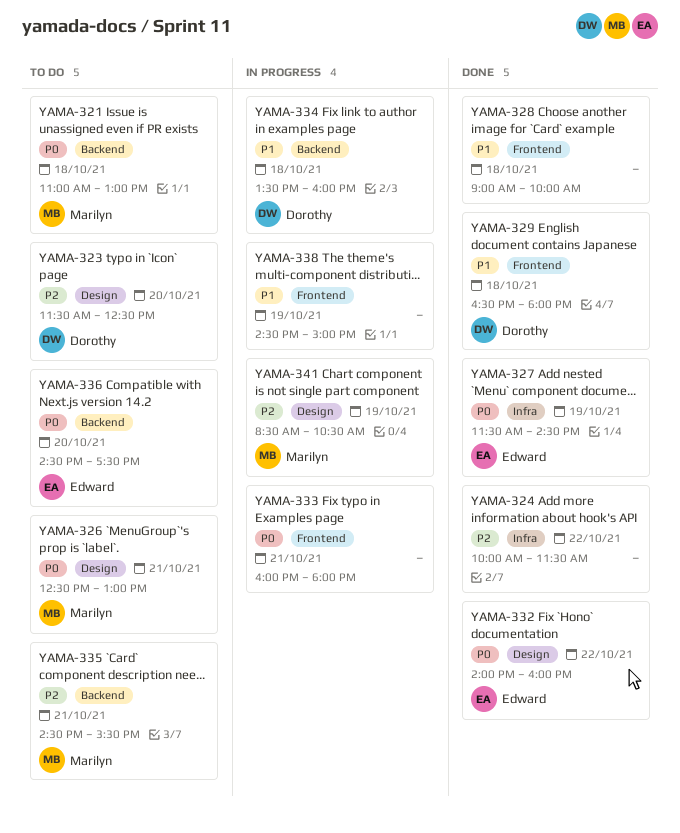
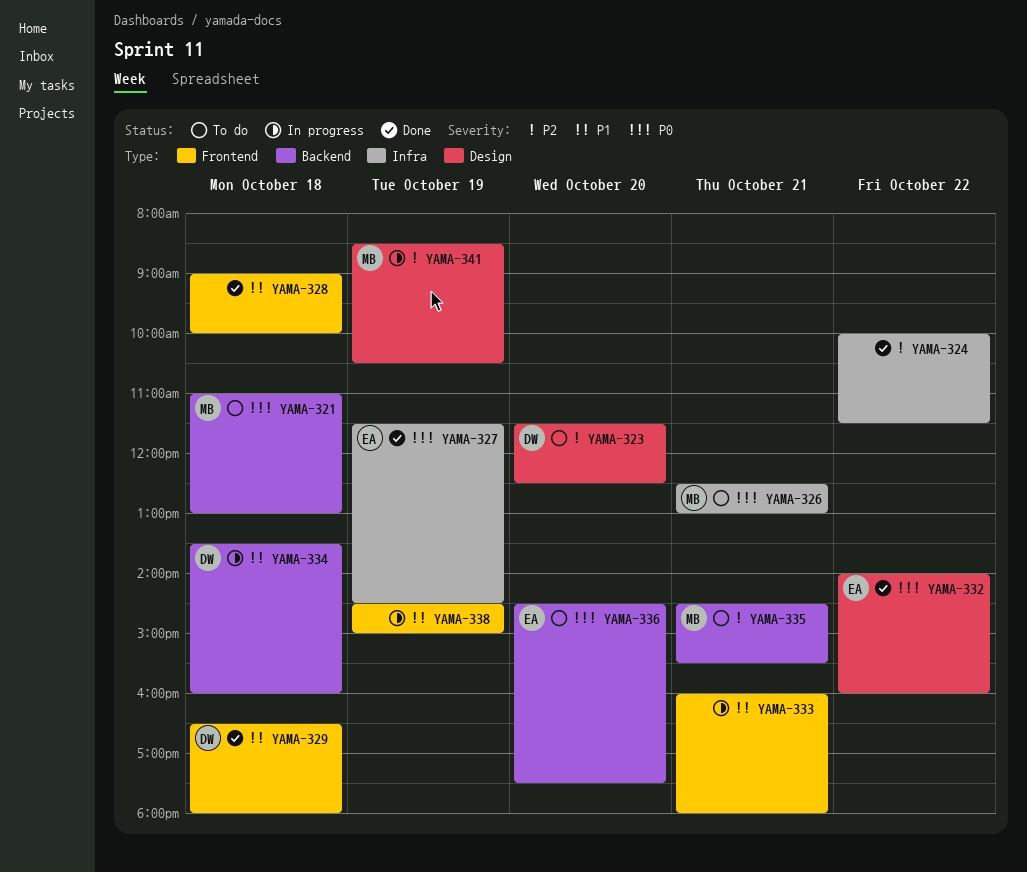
YAMA-326, label: Design -> Infra
YAMA-333, priority: P0 -> P1

